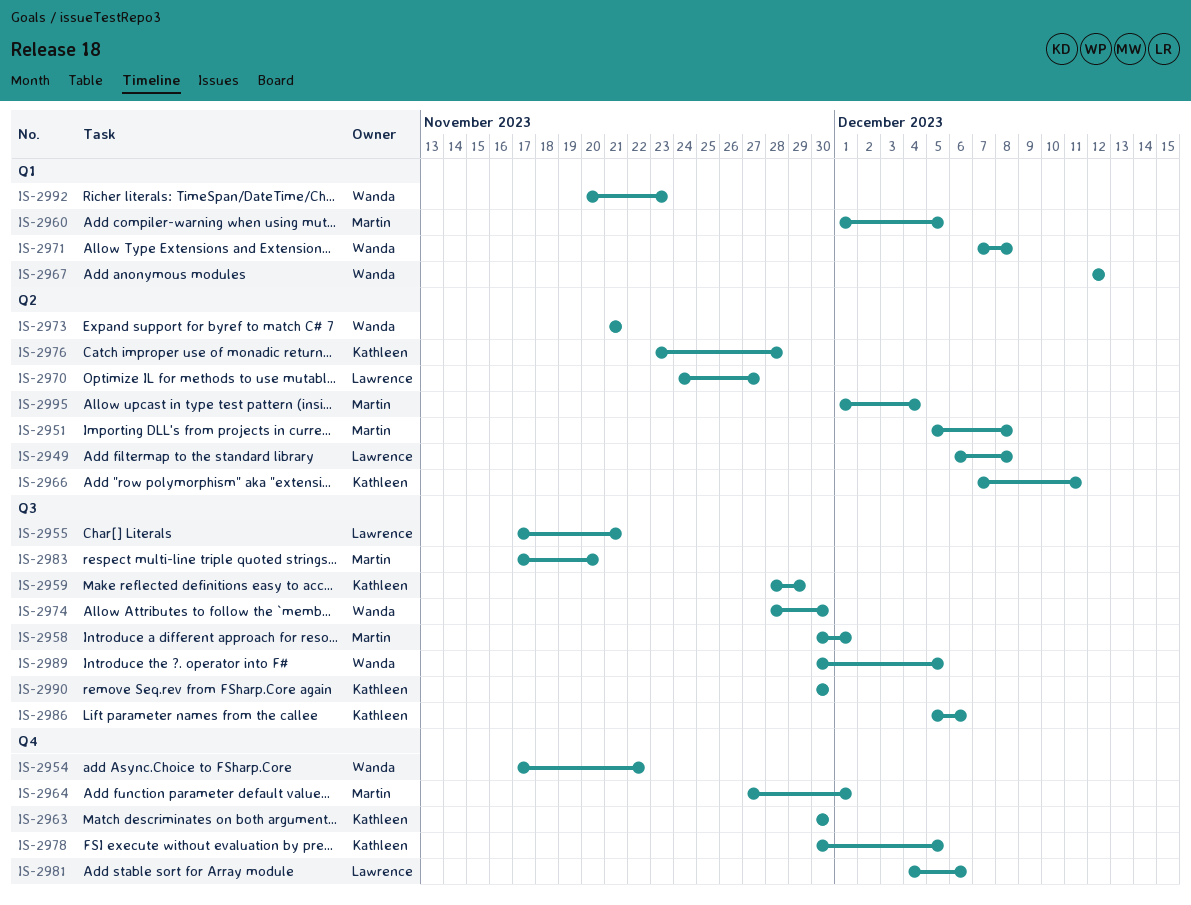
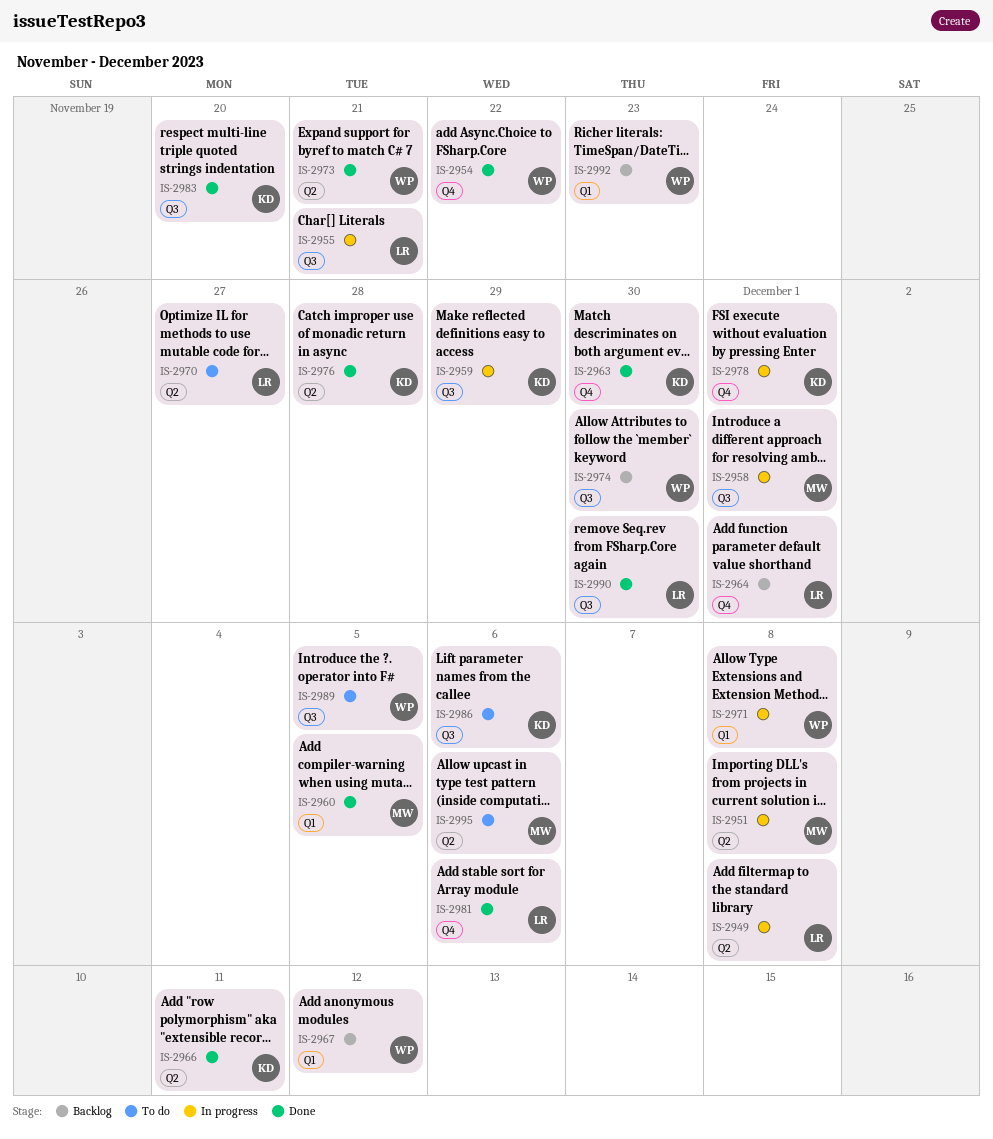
IS-2964, owner: Martin -> Lawrence
IS-2978, due: Dec 5 -> Dec 1
IS-2983, owner: Martin -> Kathleen
IS-2990, owner: Kathleen -> Lawrence
IS-2995, due: Dec 4 -> Dec 6

